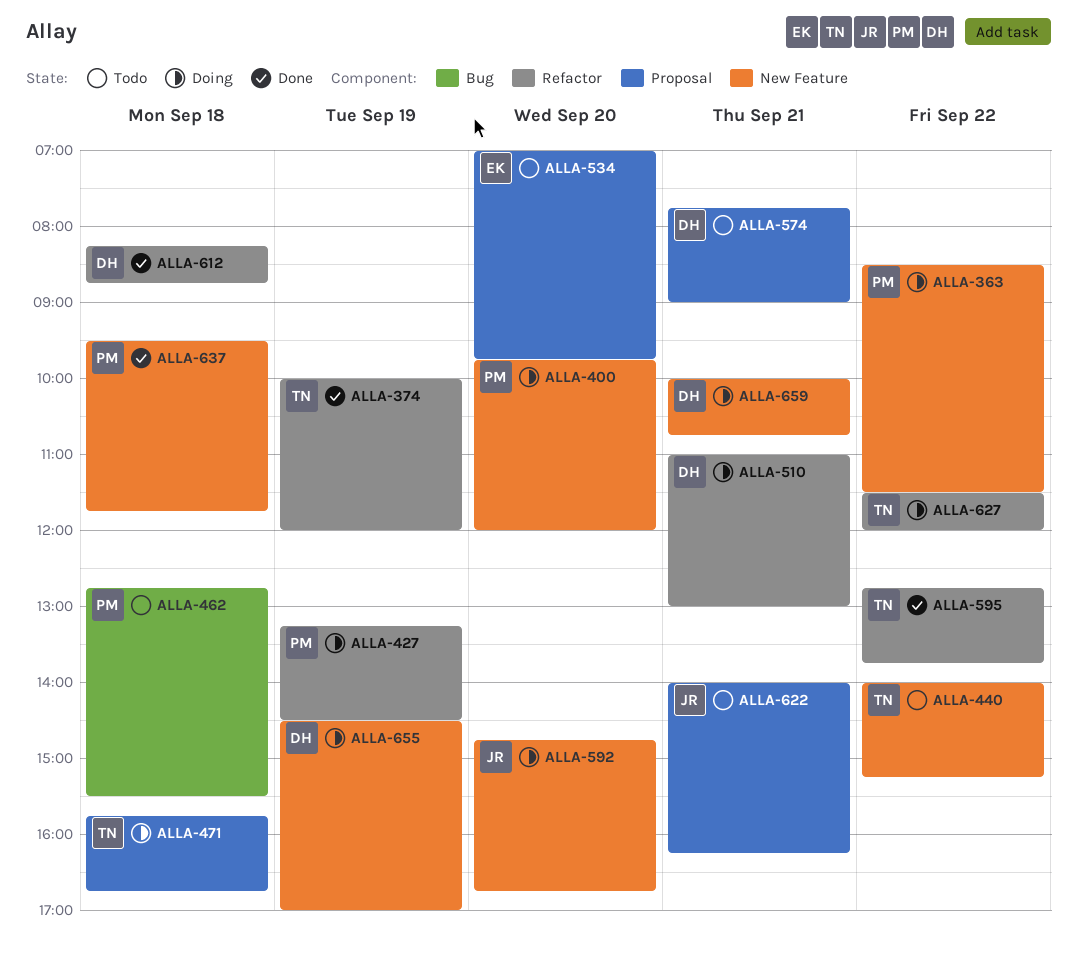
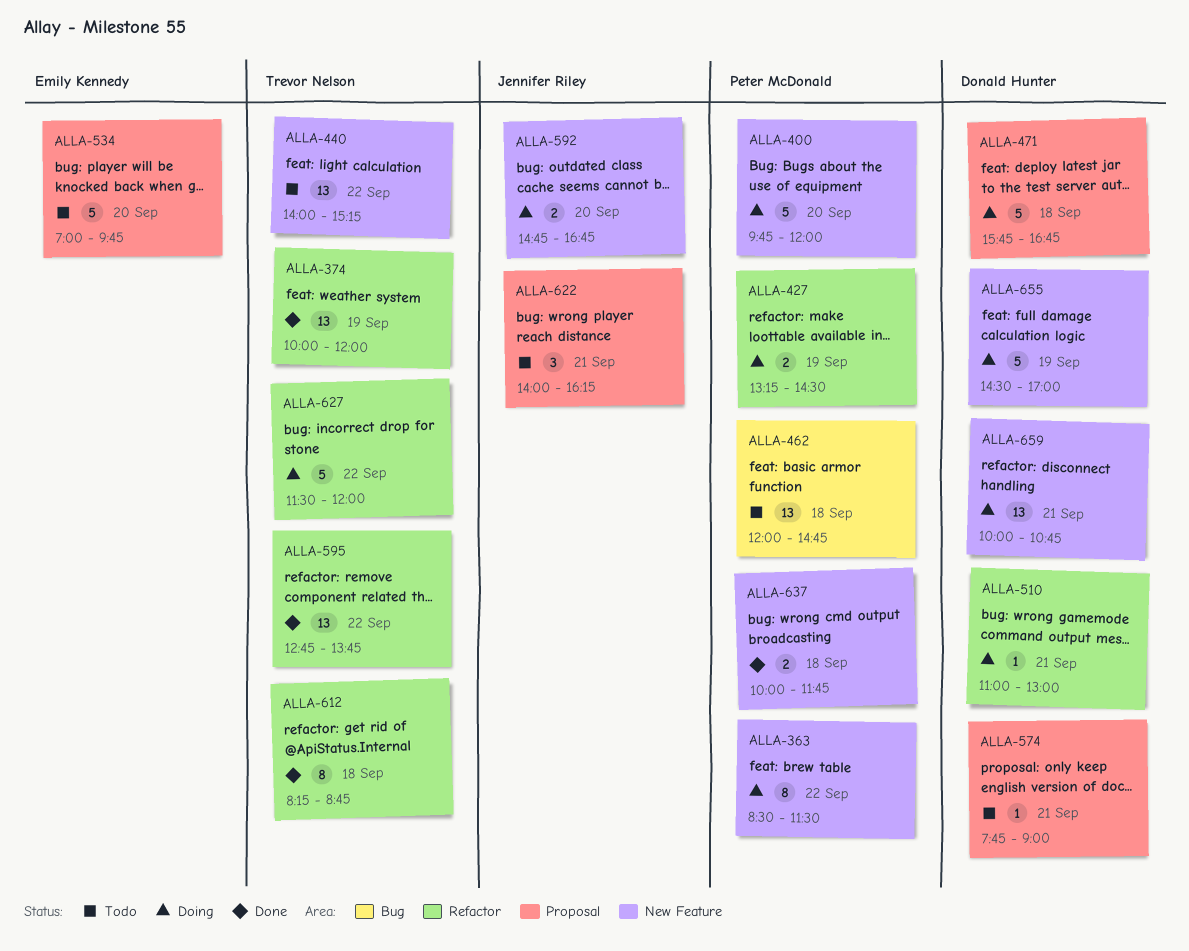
ALLA-462, begins: 12:45 -> 12:00
ALLA-462, ends: 15:30 -> 14:45
ALLA-471, owner: Trevor Nelson -> Donald Hunter
ALLA-612, owner: Donald Hunter -> Trevor Nelson
ALLA-637, begins: 09:30 -> 10:00

